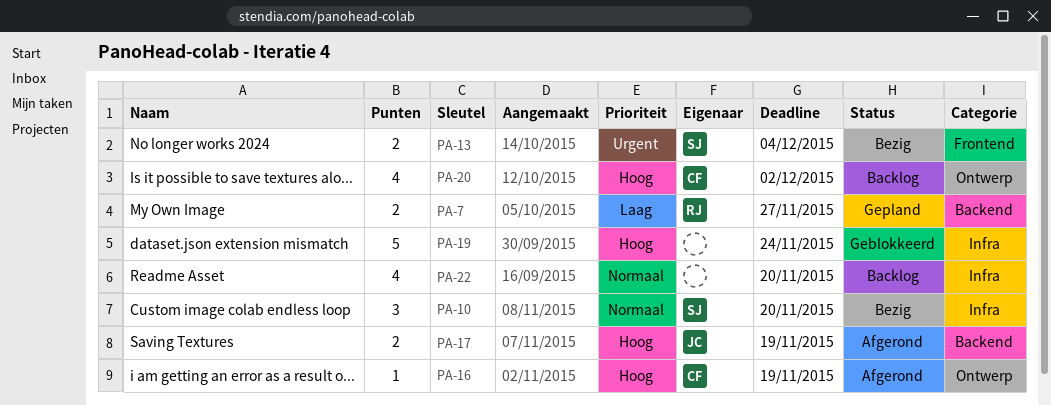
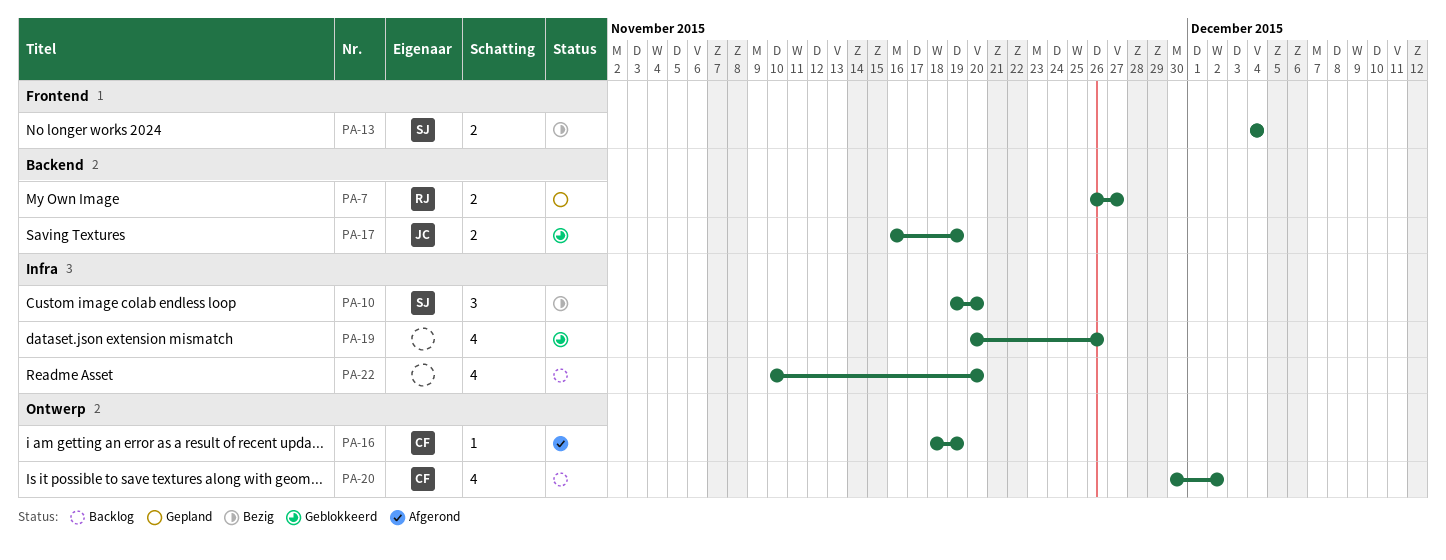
PA-17, status: Afgerond -> Geblokkeerd
PA-19, estimate: 5 -> 4
PA-19, due: Nov 24 -> Nov 26

